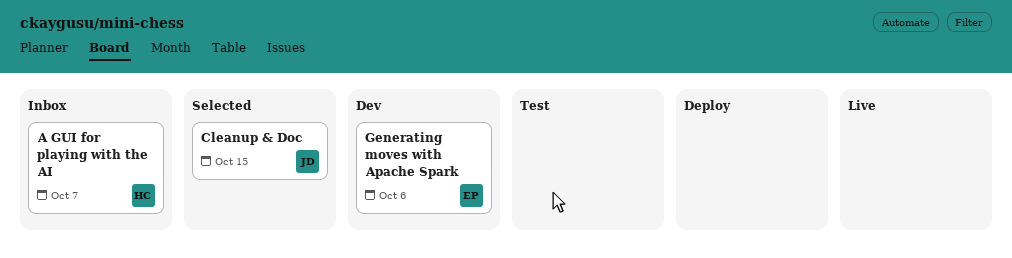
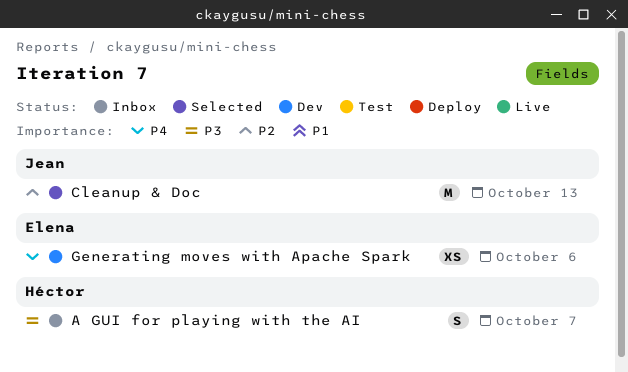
Cleanup & Doc, due: Oct 15 -> Oct 13

